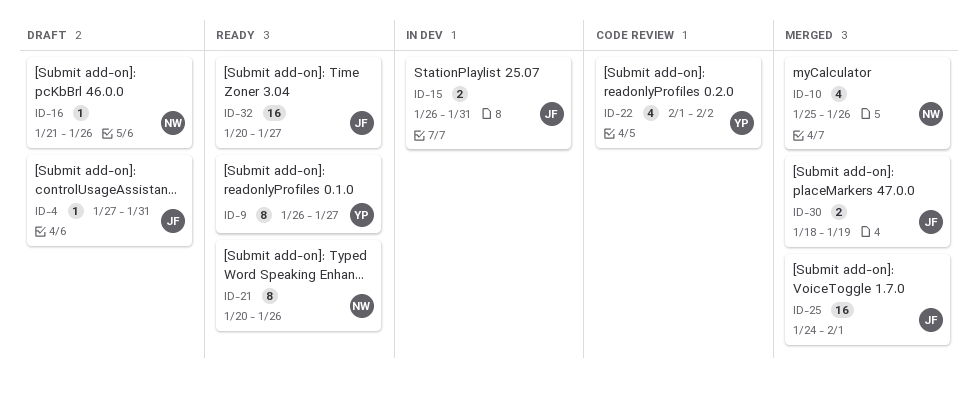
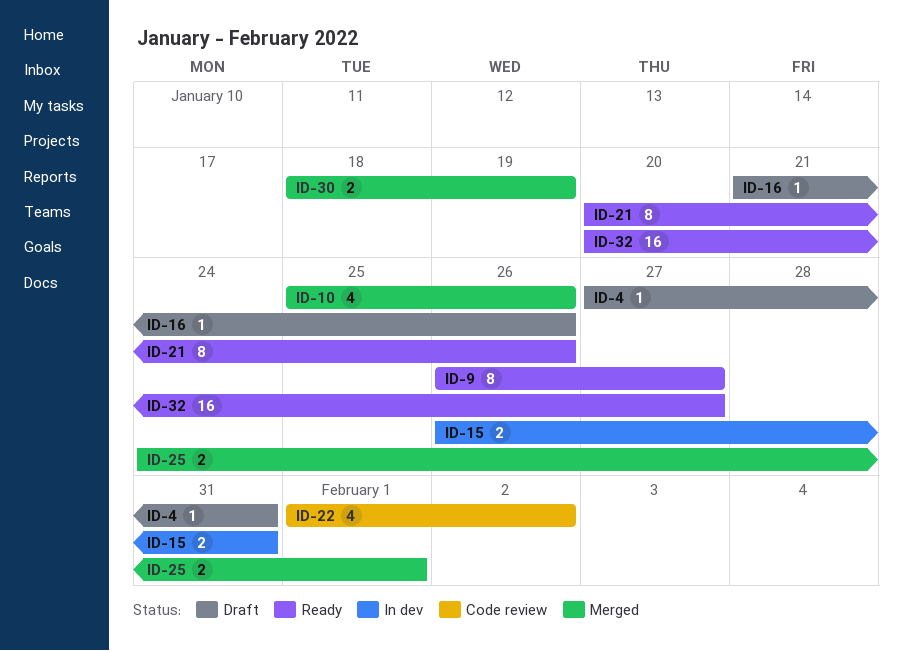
ID-25, estimate: 16 -> 2

